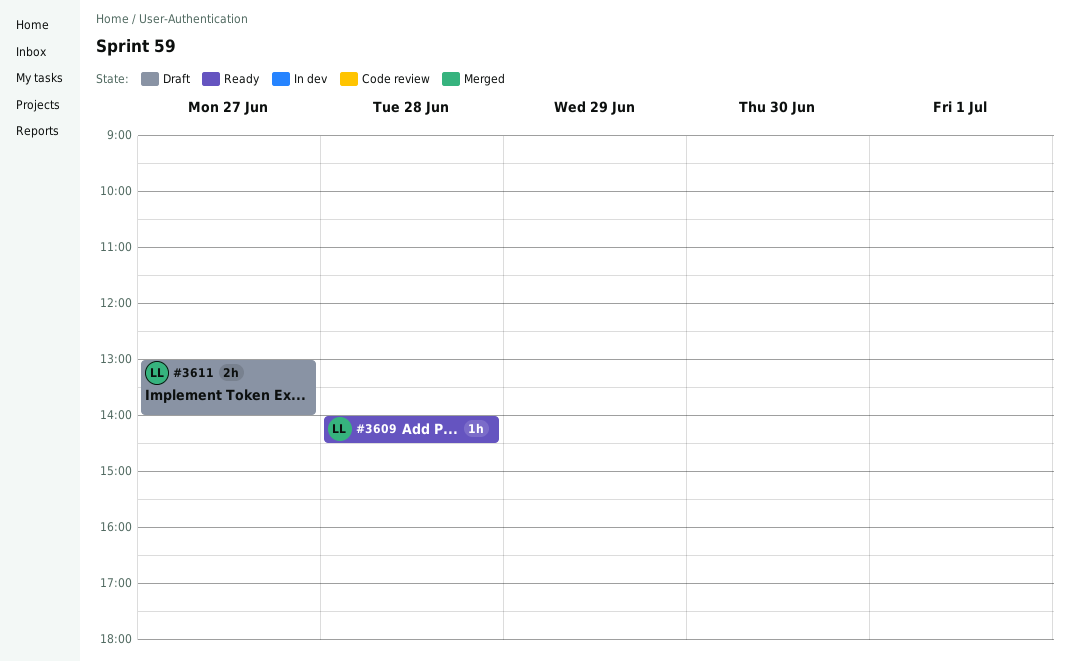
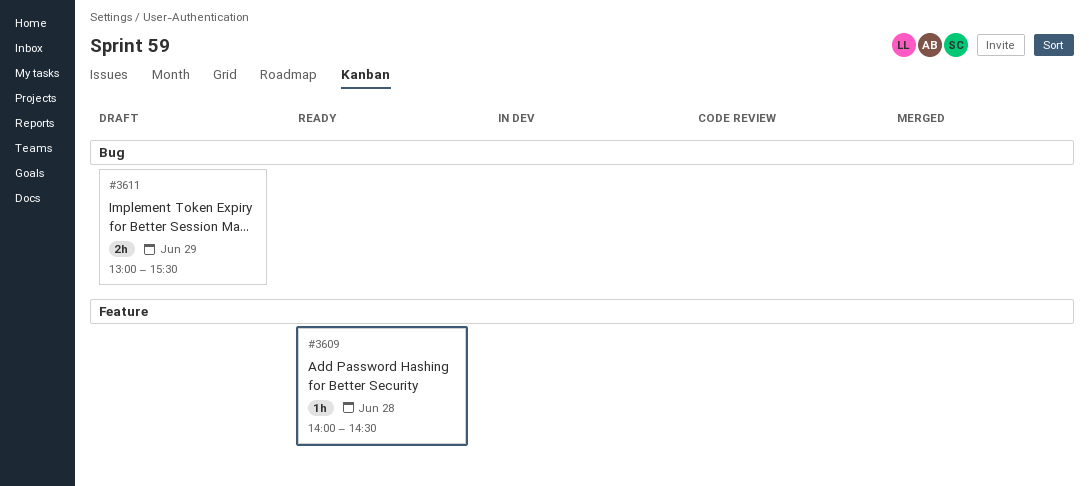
#3611, day: Jun 27 -> Jun 29
#3611, ends: 14:00 -> 15:30

